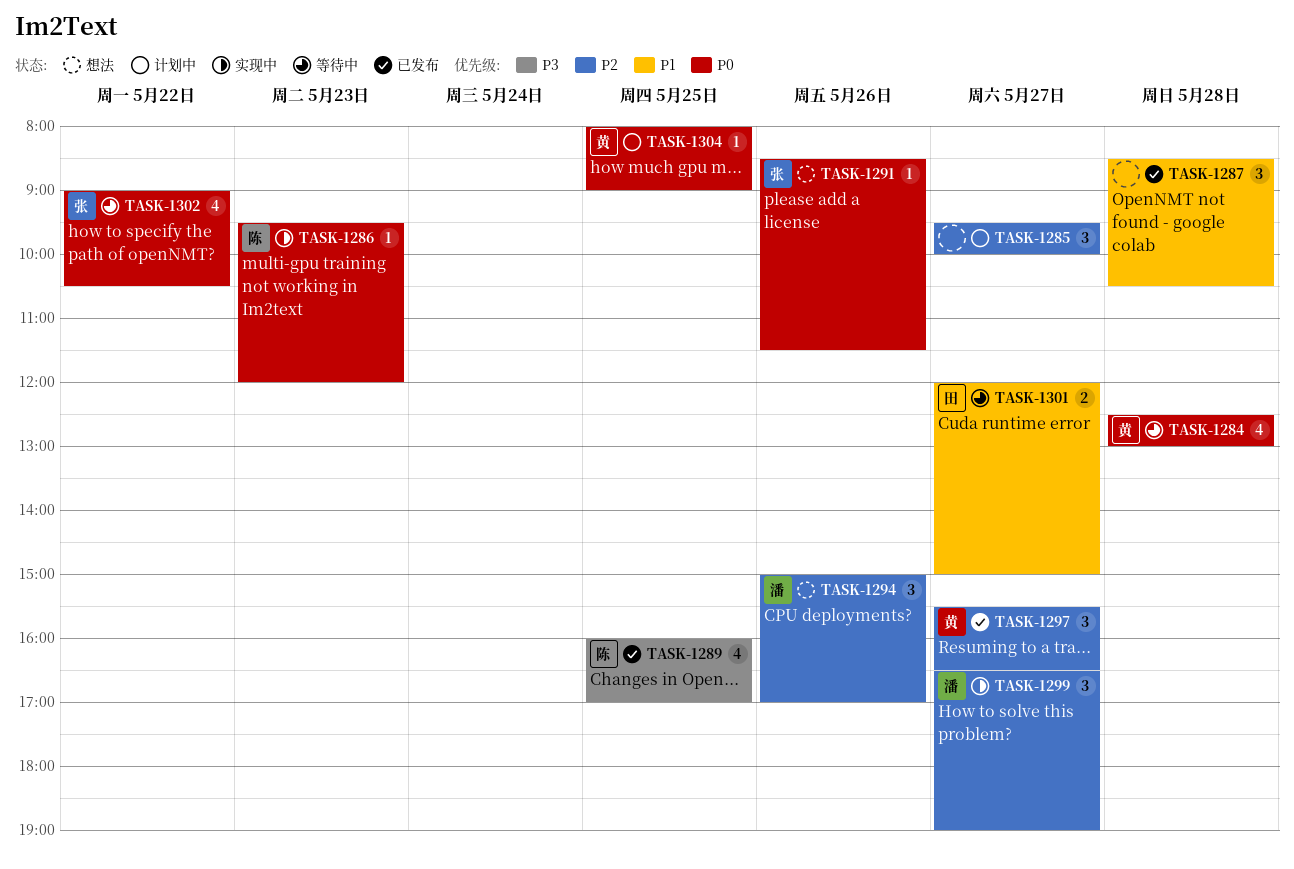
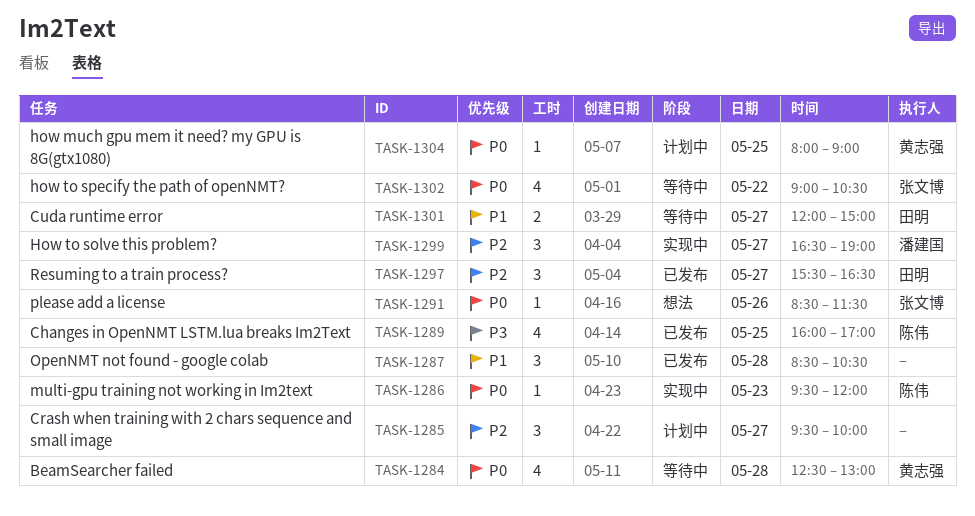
TASK-1294: present -> none
TASK-1297, owner: 黄志强 -> 田明

